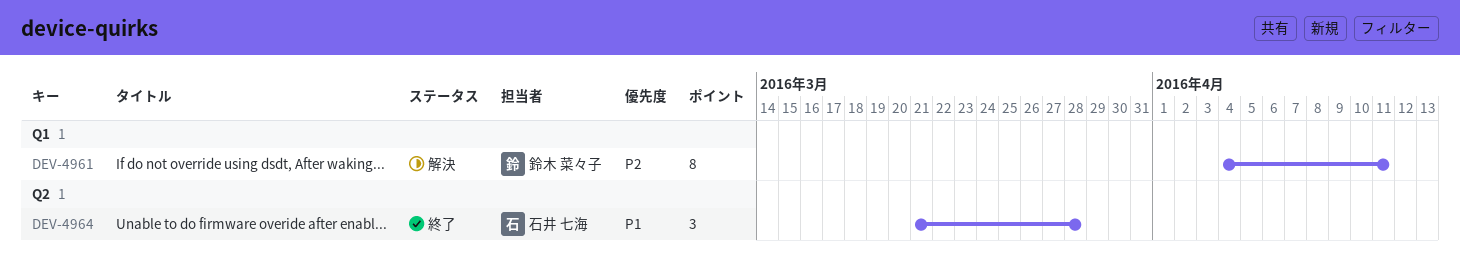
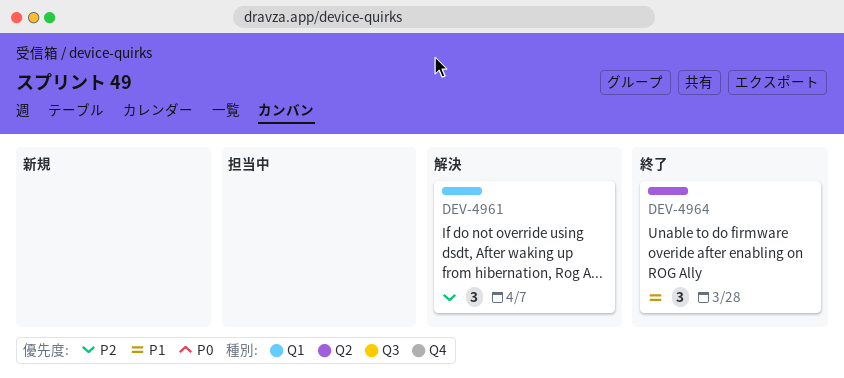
DEV-4961, estimate: 8 -> 3
DEV-4961, due: Apr 11 -> Apr 7

